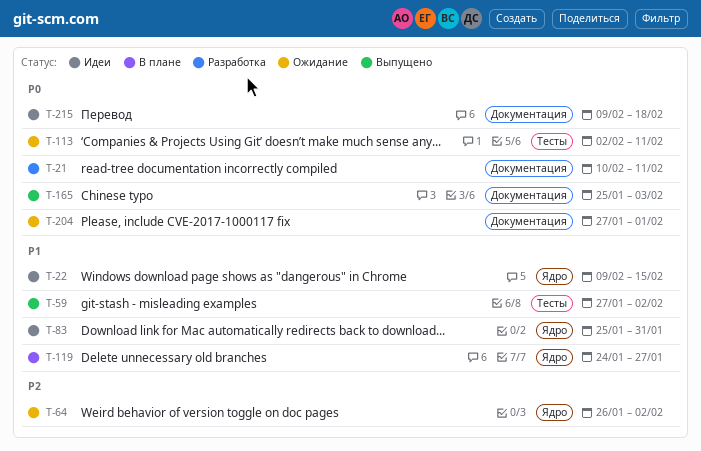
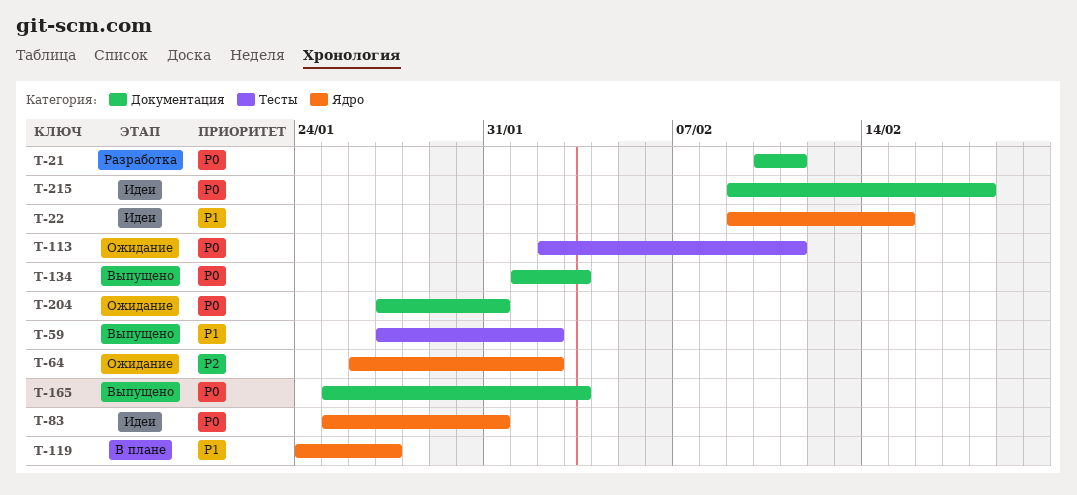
T-83, priority: P1 -> P0
T-134: none -> present
T-204, due: Feb 1 -> Jan 31

